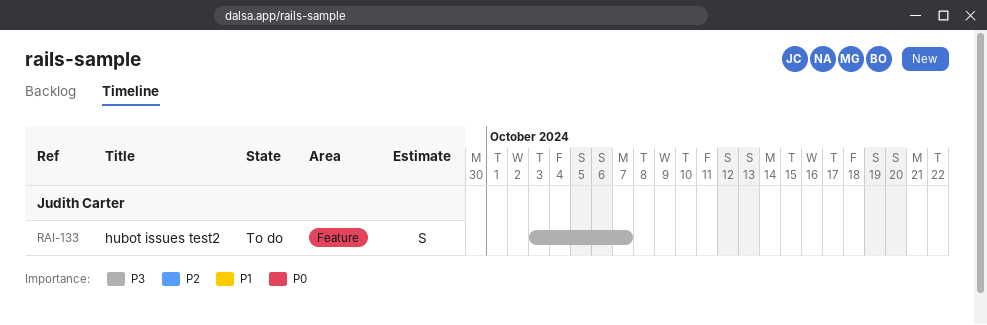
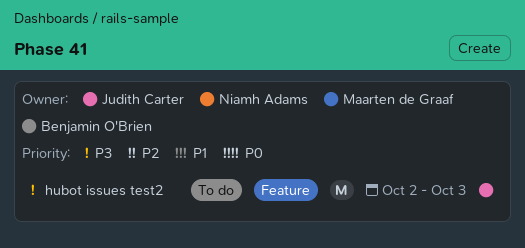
hubot issues test2, estimate: S -> M
hubot issues test2, start: Oct 3 -> Oct 2
hubot issues test2, due: Oct 7 -> Oct 3

